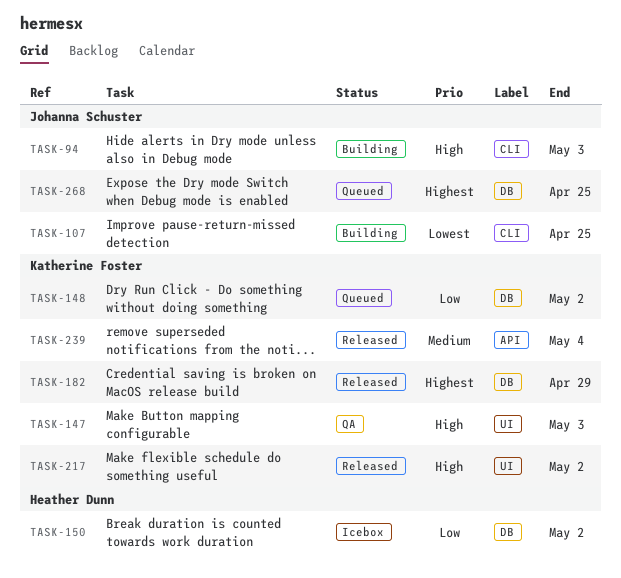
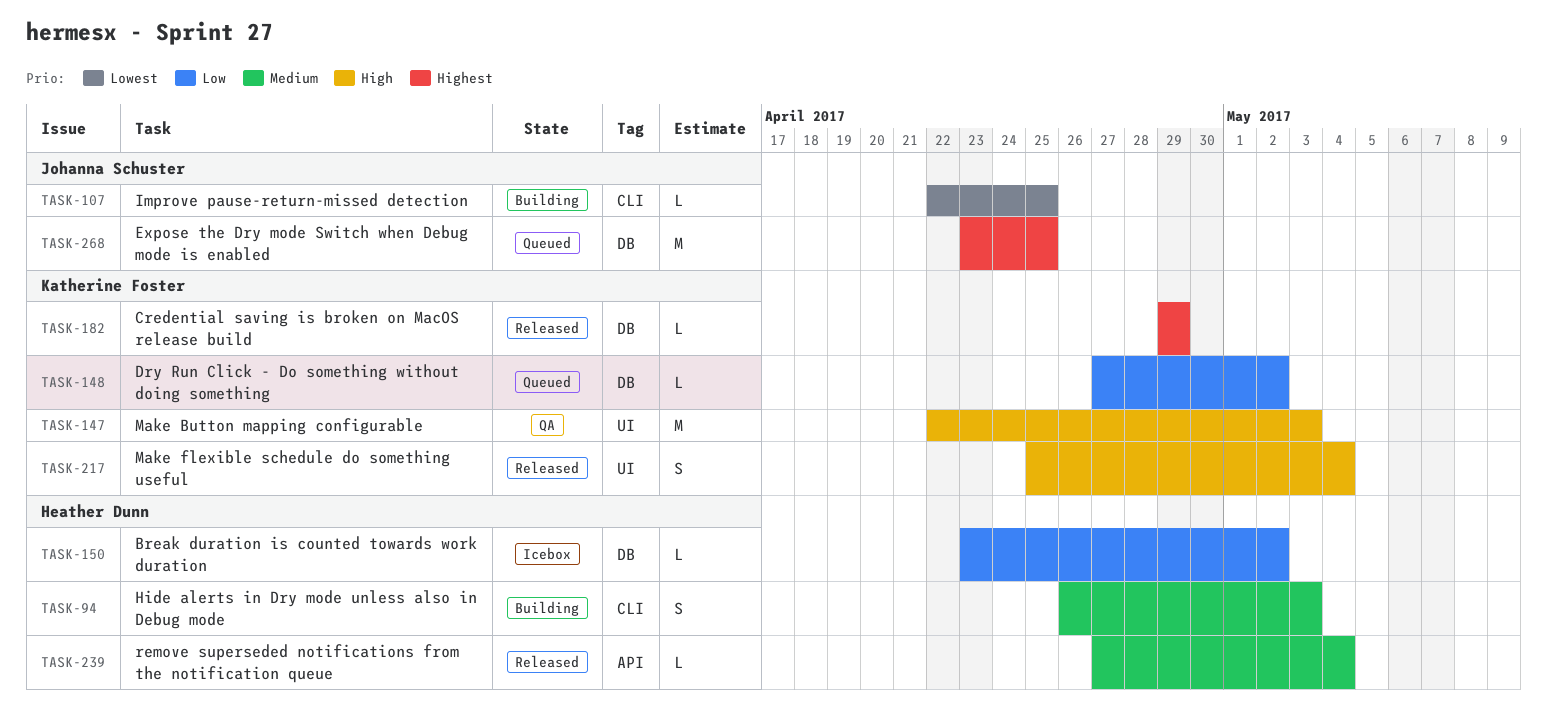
TASK-94, owner: Johanna Schuster -> Heather Dunn
TASK-94, priority: High -> Medium
TASK-217, due: May 2 -> May 4
TASK-239, owner: Katherine Foster -> Heather Dunn

